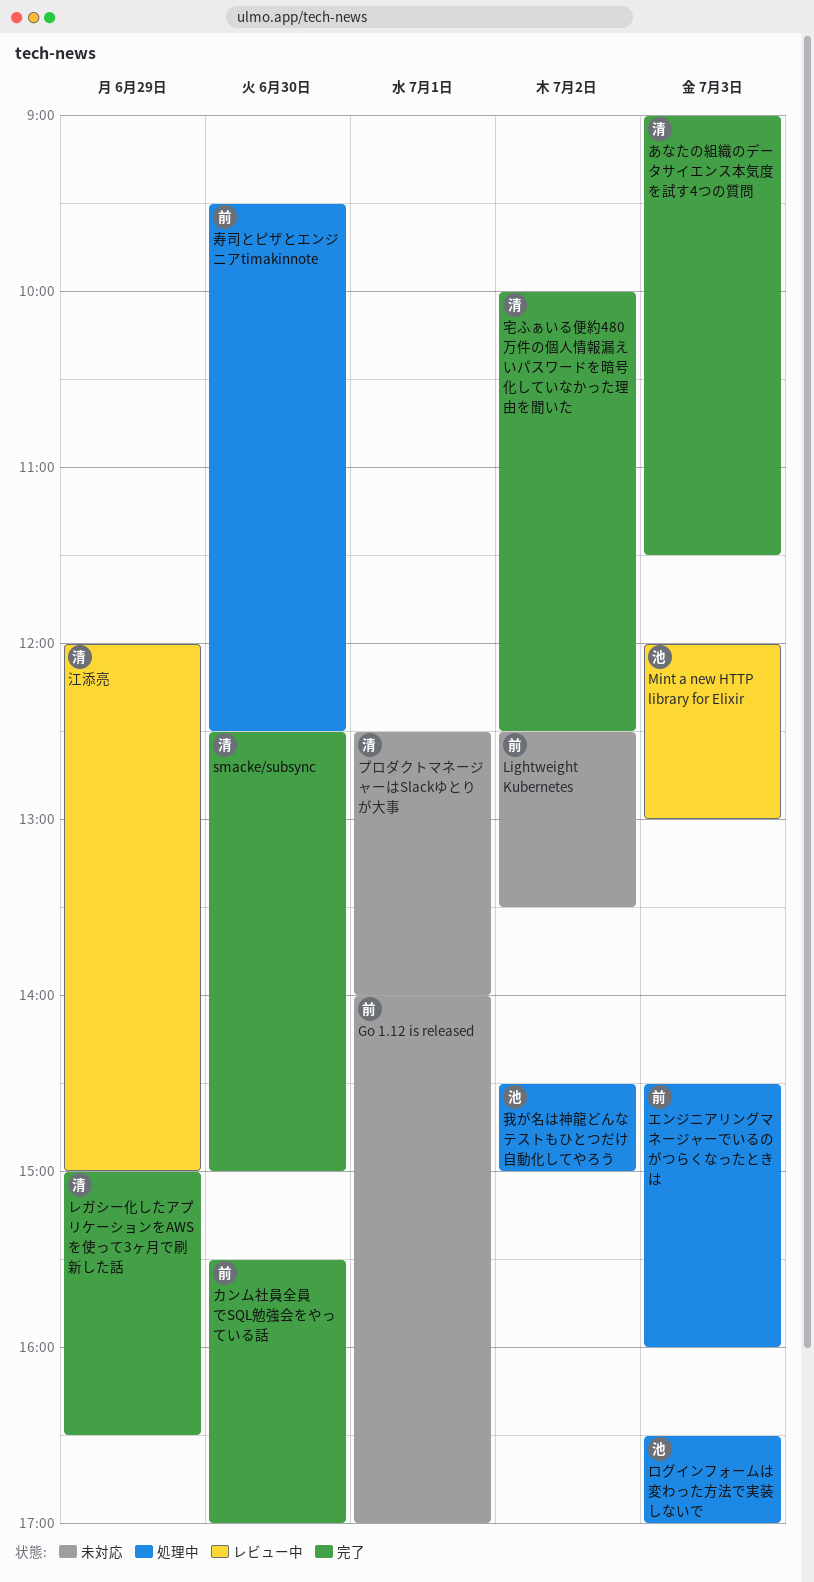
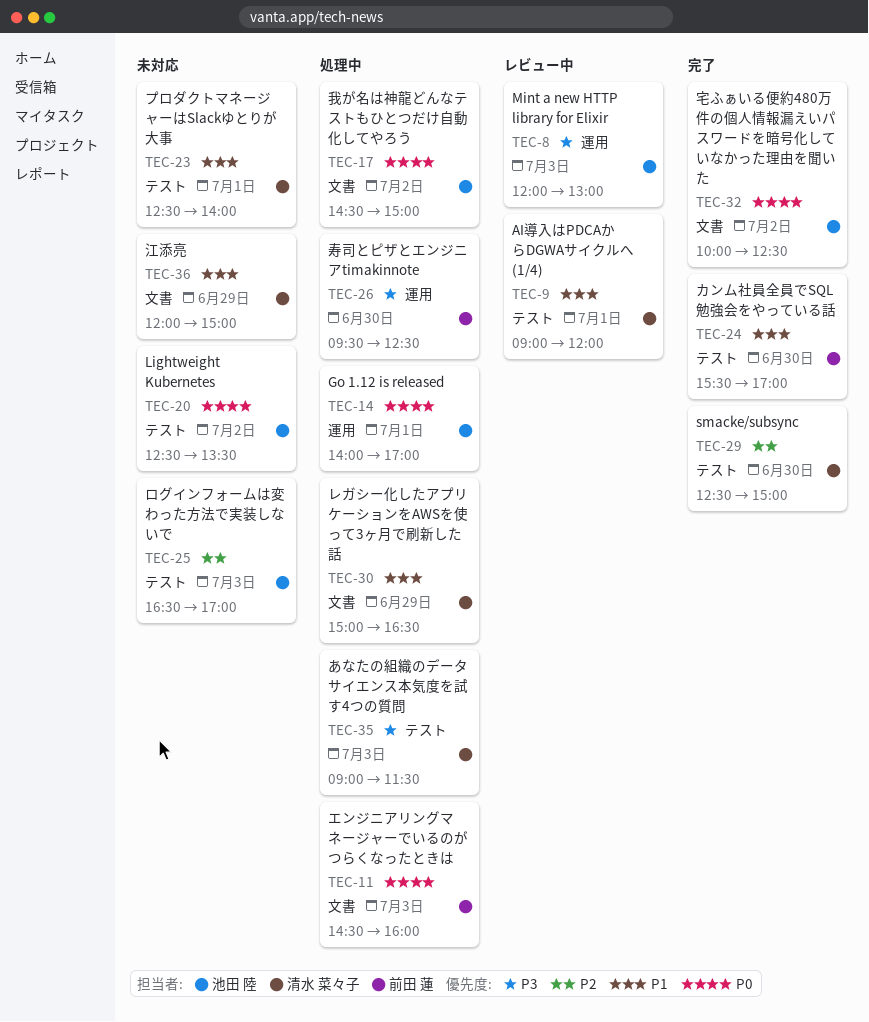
AI導入はPDCAからDGWAサイクルへ (1/4): none -> present
Go 1.12 is released, status: 未対応 -> 処理中
Go 1.12 is released, owner: 前田 蓮 -> 池田 陸
Lightweight Kubernetes, owner: 前田 蓮 -> 池田 陸
あなたの組織のデータサイエンス本気度を試す4つの質問, status: 完了 -> 処理中
レガシー化したアプリケーションをAWSを使って3ヶ月で刷新した話, status: 完了 -> 処理中
ログインフォームは変わった方法で実装しないで, status: 処理中 -> 未対応
宅ふぁいる便約480万件の個人情報漏えいパスワードを暗号化していなかった理由を聞いた, owner: 清水 菜々子 -> 池田 陸
江添亮, status: レビュー中 -> 未対応

